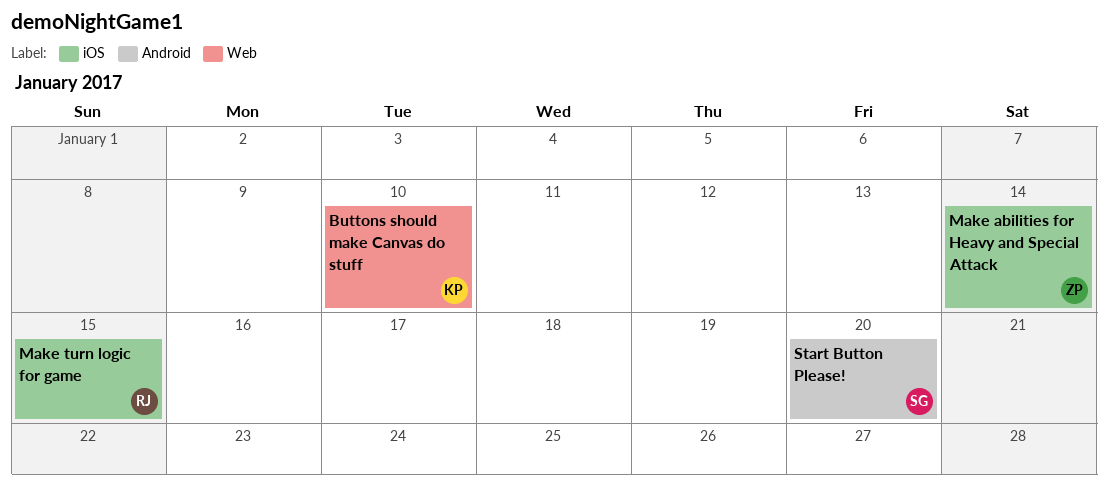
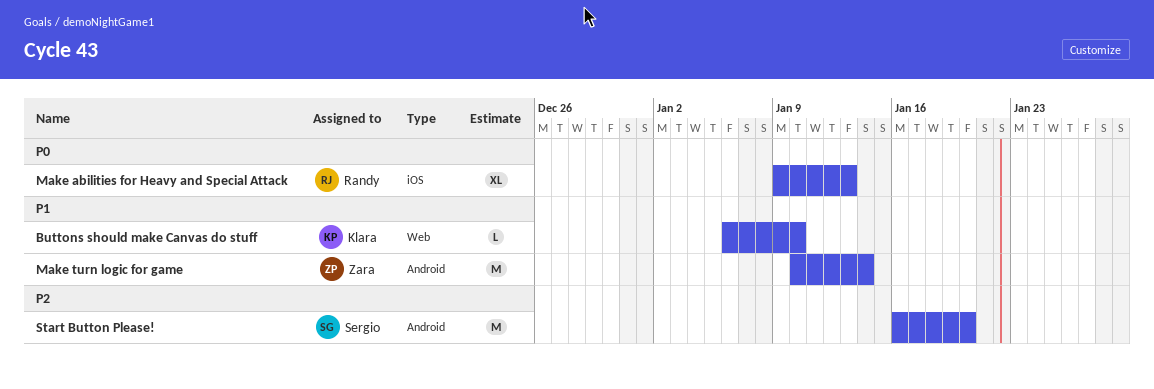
Make abilities for Heavy and Special Attack, owner: Zara -> Randy
Make abilities for Heavy and Special Attack, due: Jan 14 -> Jan 13
Make turn logic for game, owner: Randy -> Zara
Make turn logic for game, label: iOS -> Android
Make turn logic for game, due: Jan 15 -> Jan 14

